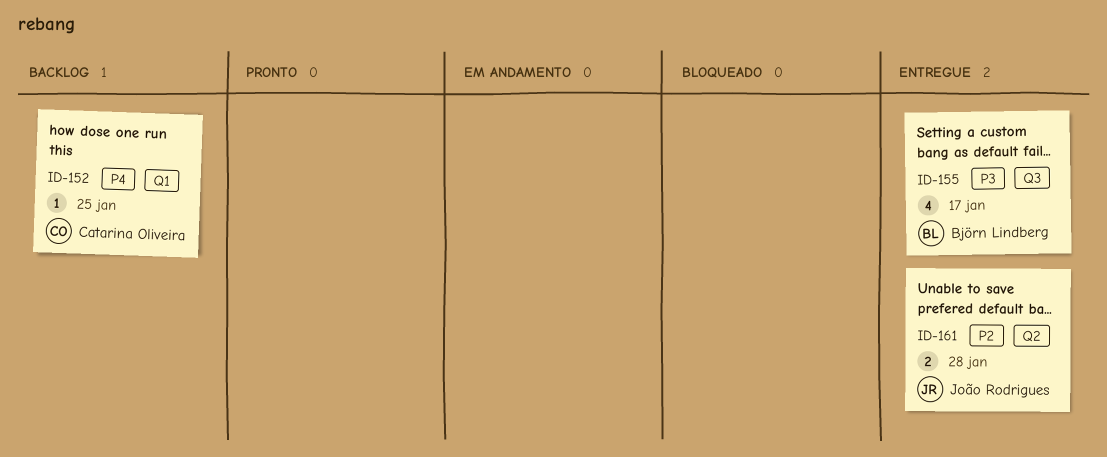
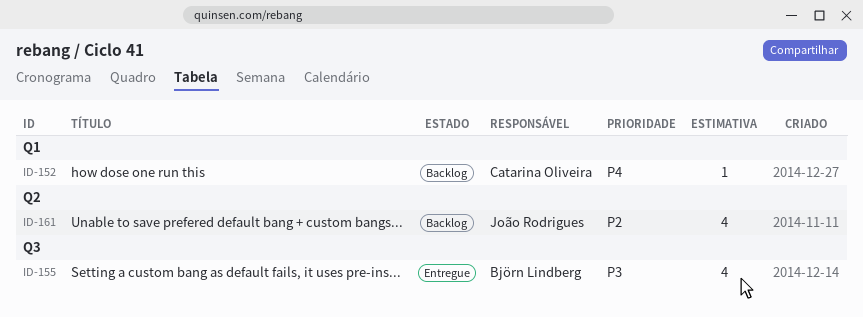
ID-161, status: Entregue -> Backlog
ID-161, estimate: 2 -> 4

